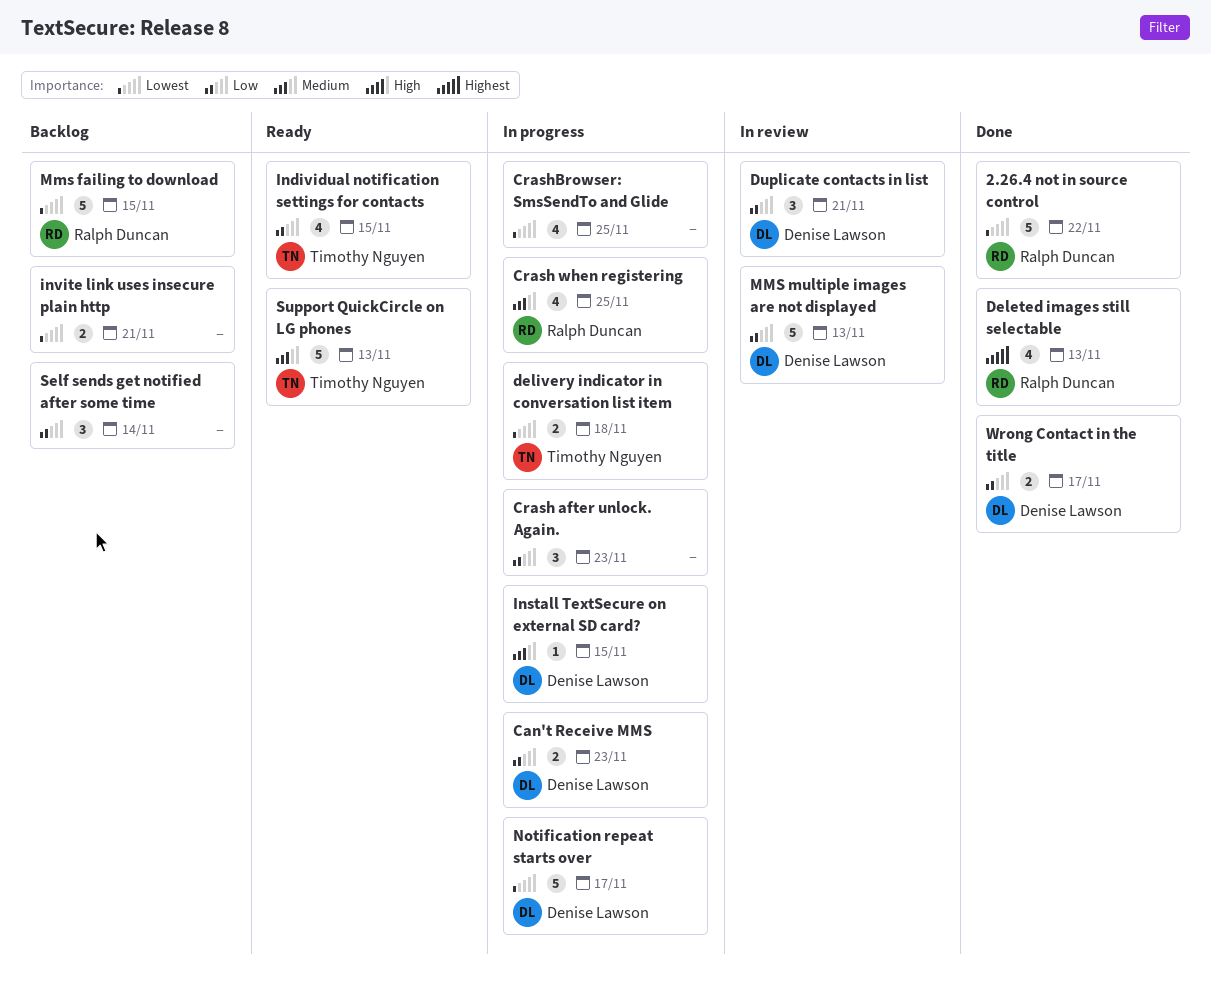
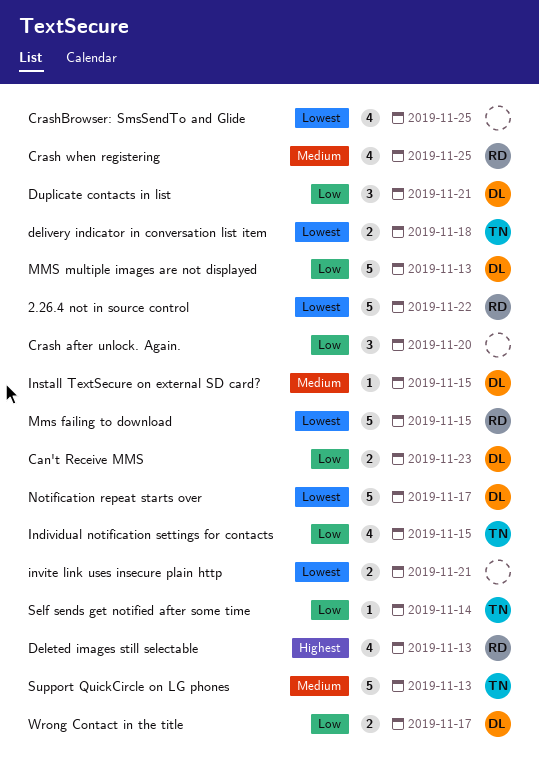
Crash after unlock. Again., due: Nov 23 -> Nov 20
Self sends get notified after some time, owner: none -> Timothy Nguyen
Self sends get notified after some time, estimate: 3 -> 1

